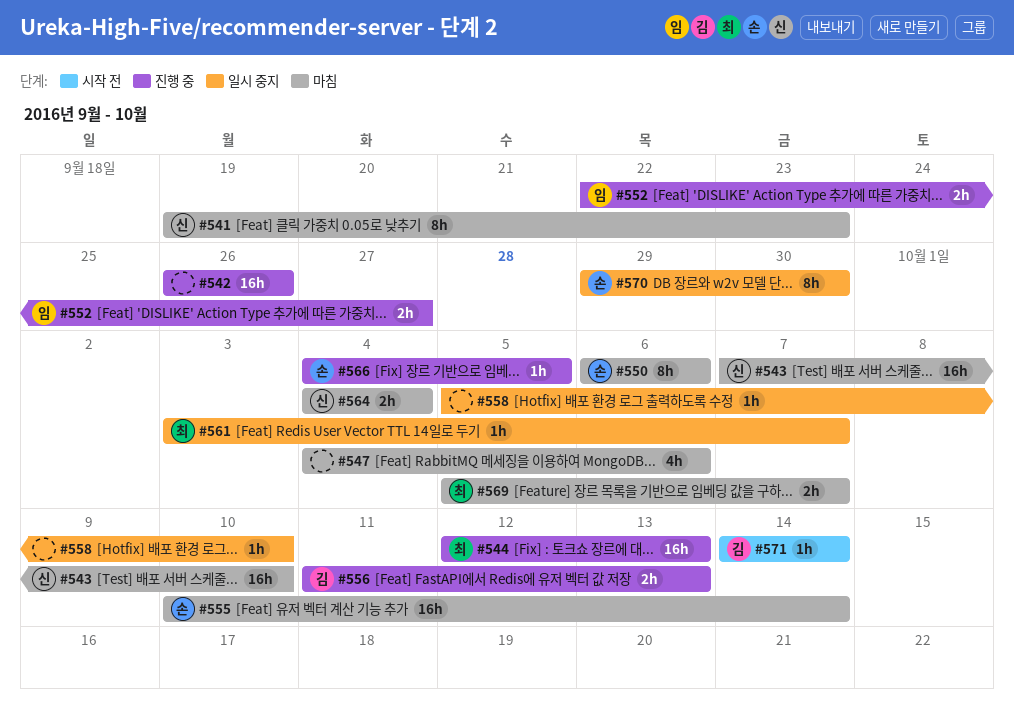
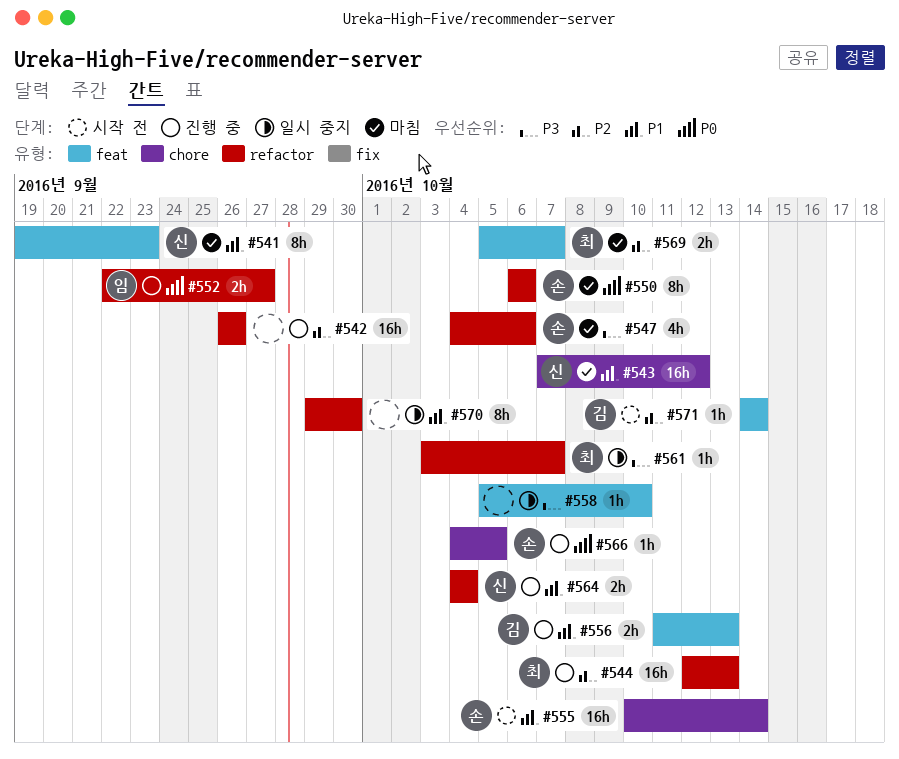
#543, due: Oct 10 -> Oct 12
#547, owner: none -> 손
#555, status: 마침 -> 시작 전
#564, status: 마침 -> 진행 중
#570, owner: 손 -> none

